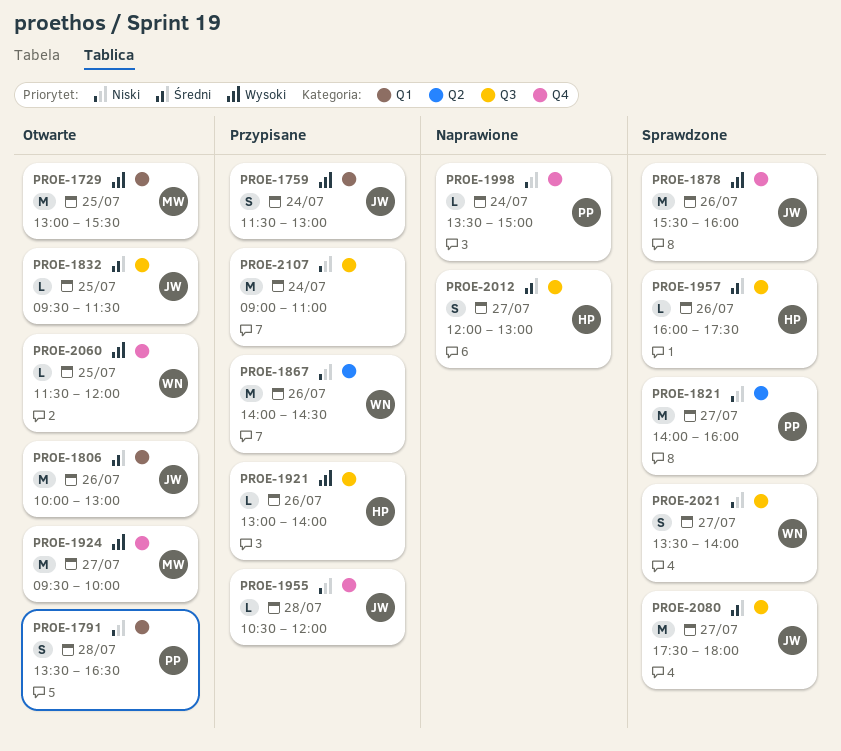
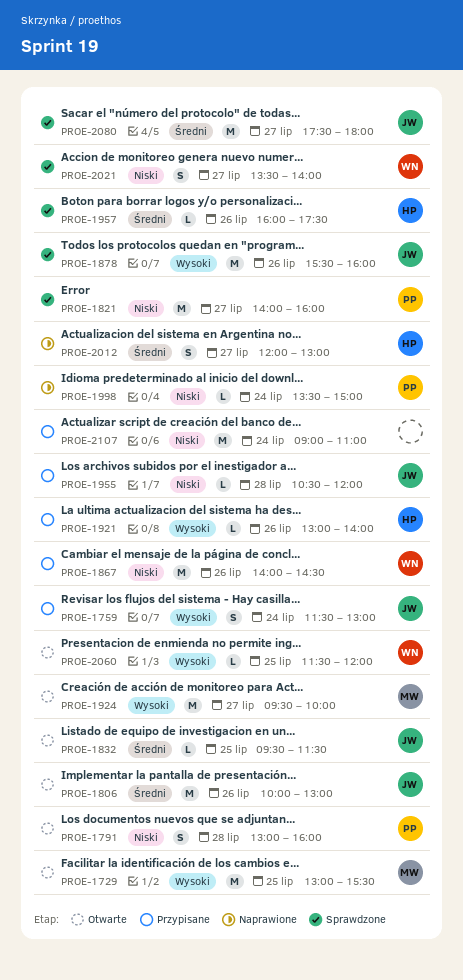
PROE-1791, begins: 13:30 -> 13:00
PROE-1791, ends: 16:30 -> 16:00

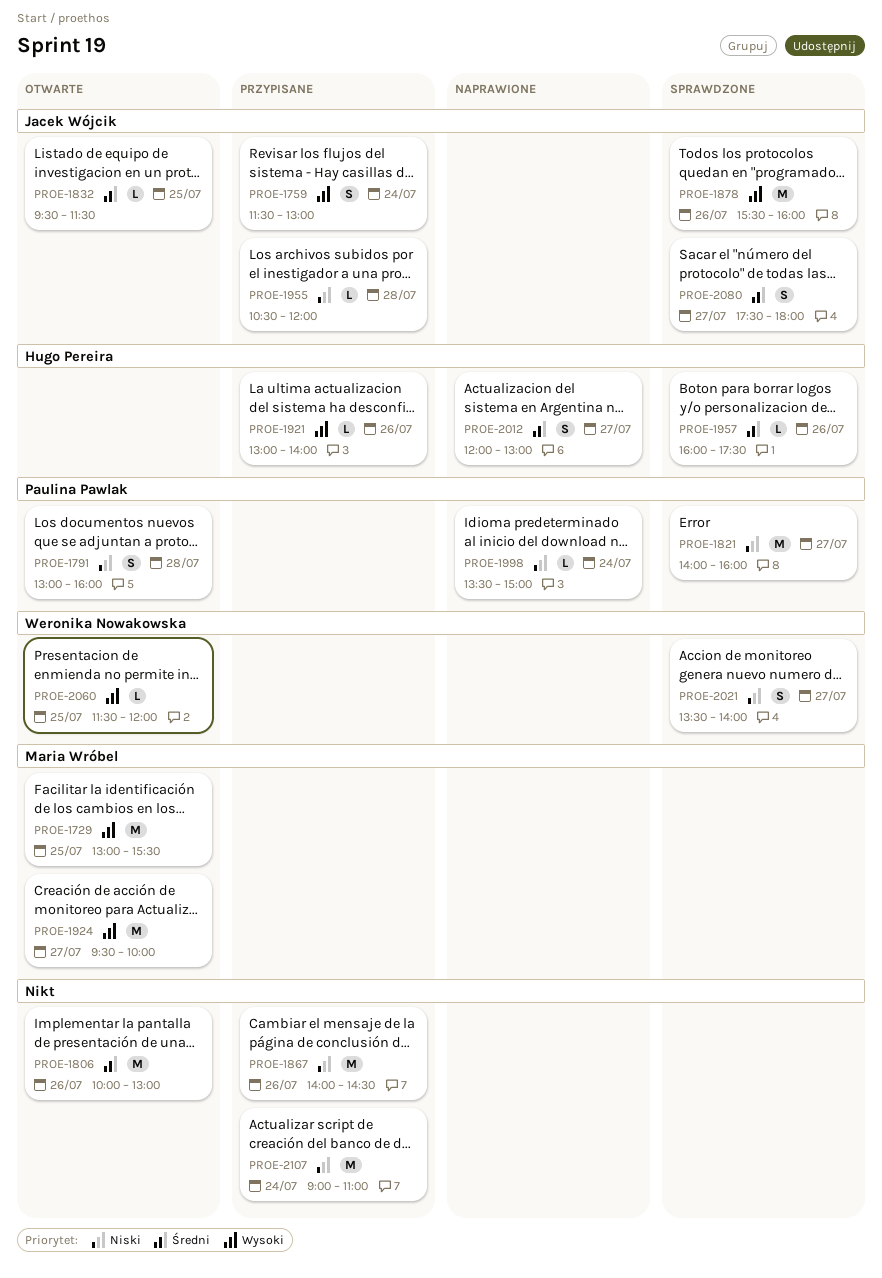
PROE-1806, owner: Jacek Wójcik -> none
PROE-1867, owner: Weronika Nowakowska -> none
PROE-2080, estimate: M -> S

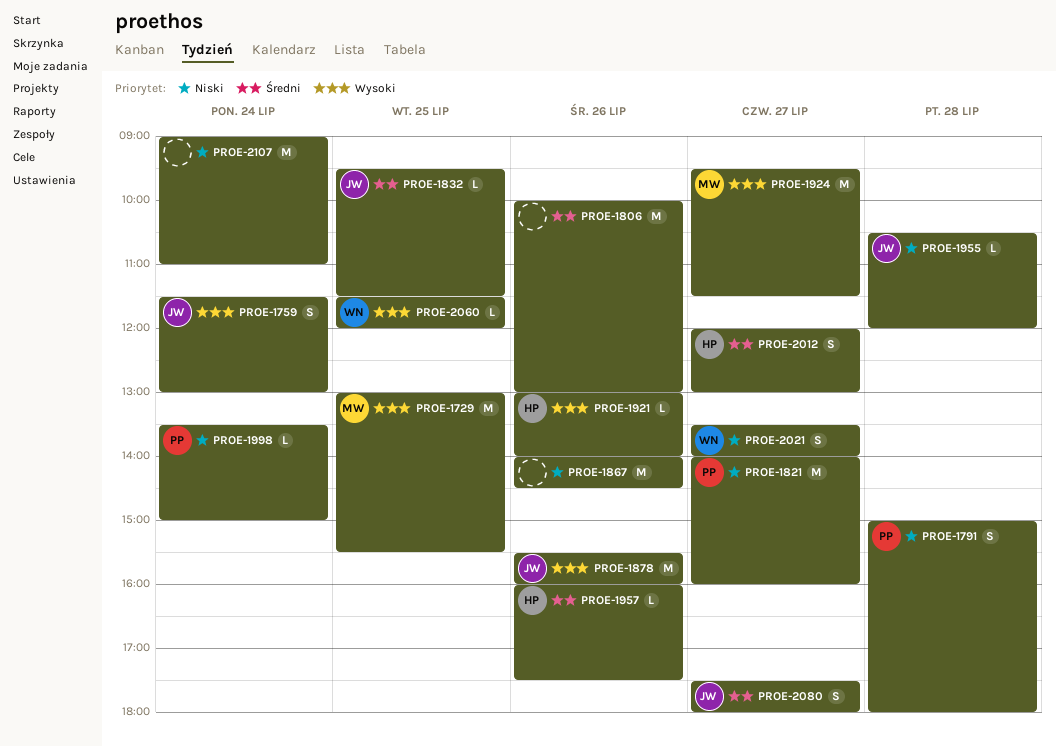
PROE-1791, begins: 13:00 -> 15:00
PROE-1791, ends: 16:00 -> 18:00
PROE-1924, ends: 10:00 -> 11:30

